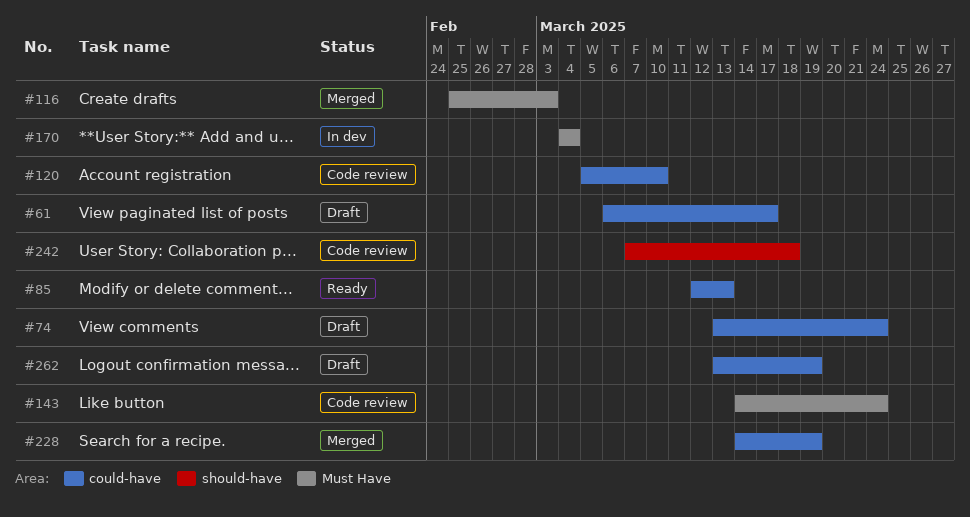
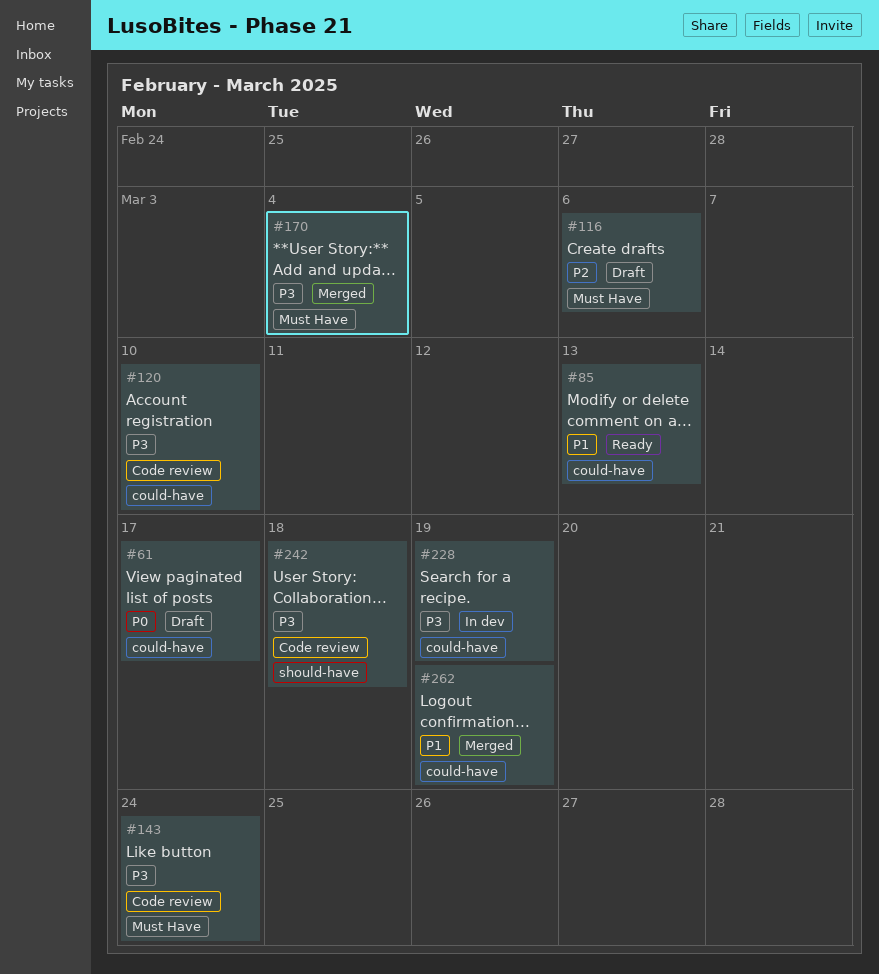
#74: present -> none
#116, status: Merged -> Draft
#116, due: Mar 3 -> Mar 6
#170, status: In dev -> Merged
#228, status: Merged -> In dev
#262, status: Draft -> Merged

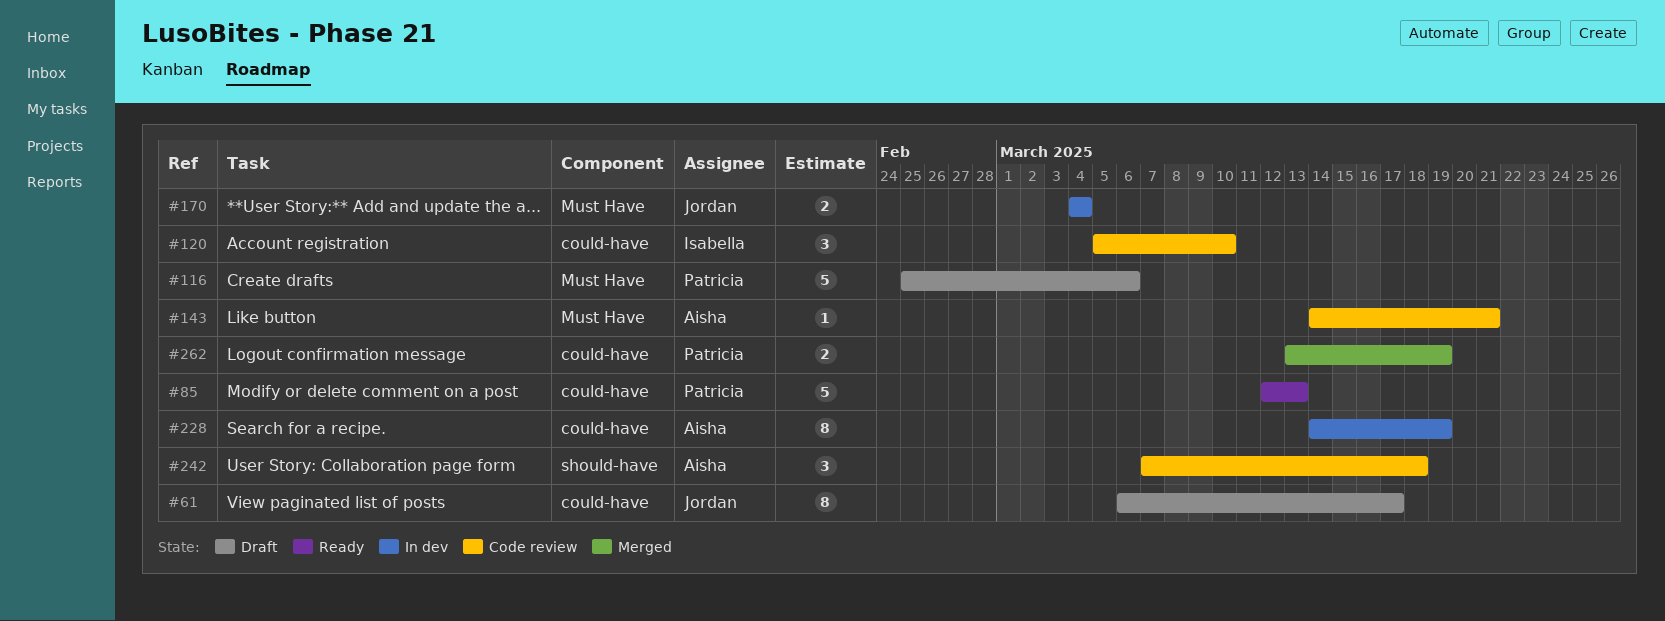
#143, due: Mar 24 -> Mar 21
#170, status: Merged -> In dev

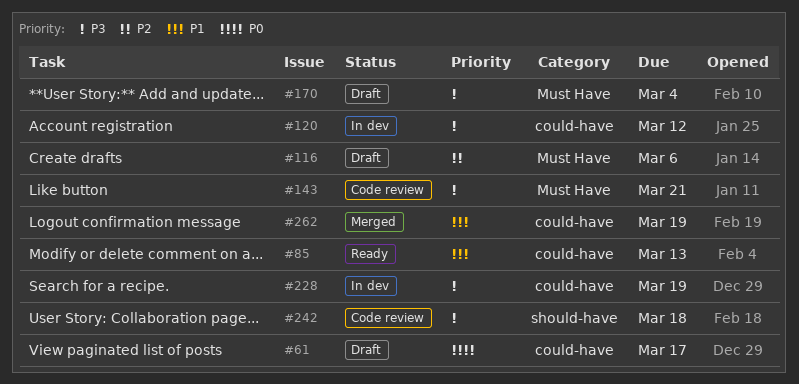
#120, status: Code review -> In dev
#120, due: Mar 10 -> Mar 12
#170, status: In dev -> Draft

